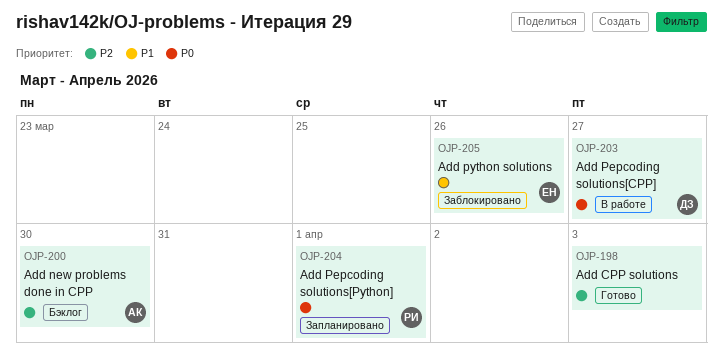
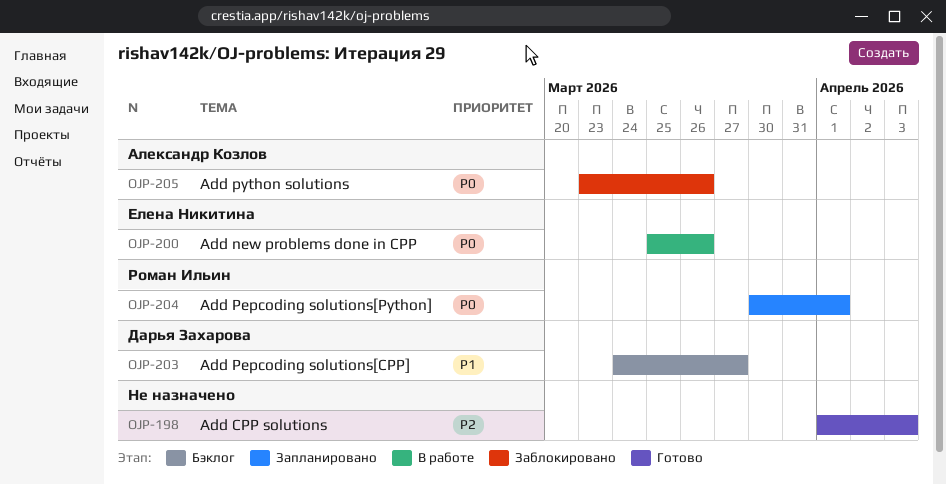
OJP-200, status: Бэклог -> В работе
OJP-200, owner: Александр Козлов -> Елена Никитина
OJP-200, priority: P2 -> P0
OJP-200, due: Mar 30 -> Mar 26
OJP-203, status: В работе -> Бэклог
OJP-203, priority: P0 -> P1
OJP-205, owner: Елена Никитина -> Александр Козлов
OJP-205, priority: P1 -> P0

